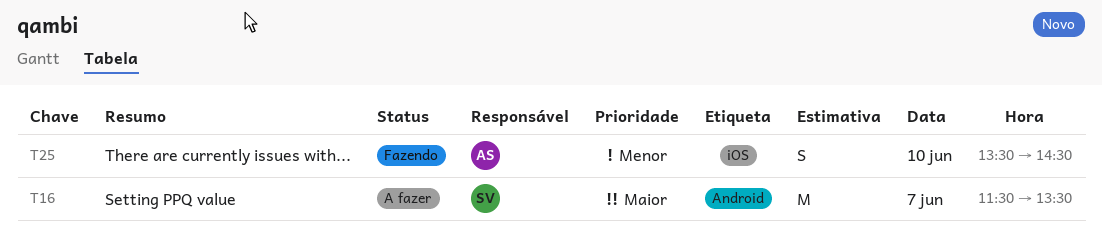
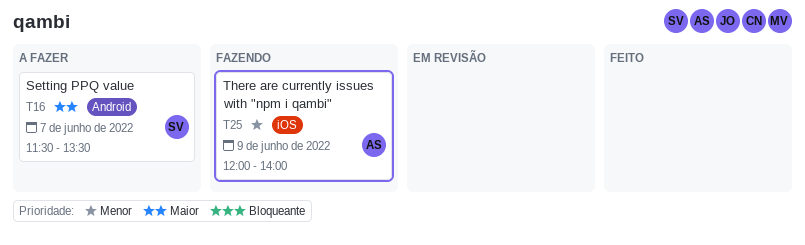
T25, day: Jun 10 -> Jun 9
T25, begins: 13:30 -> 12:00
T25, ends: 14:30 -> 14:00

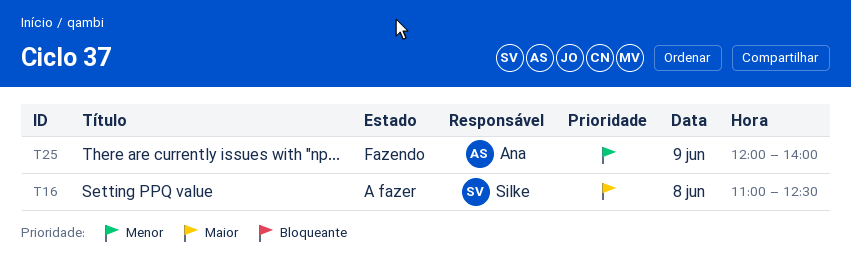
T16, day: Jun 7 -> Jun 8
T16, begins: 11:30 -> 11:00
T16, ends: 13:30 -> 12:30

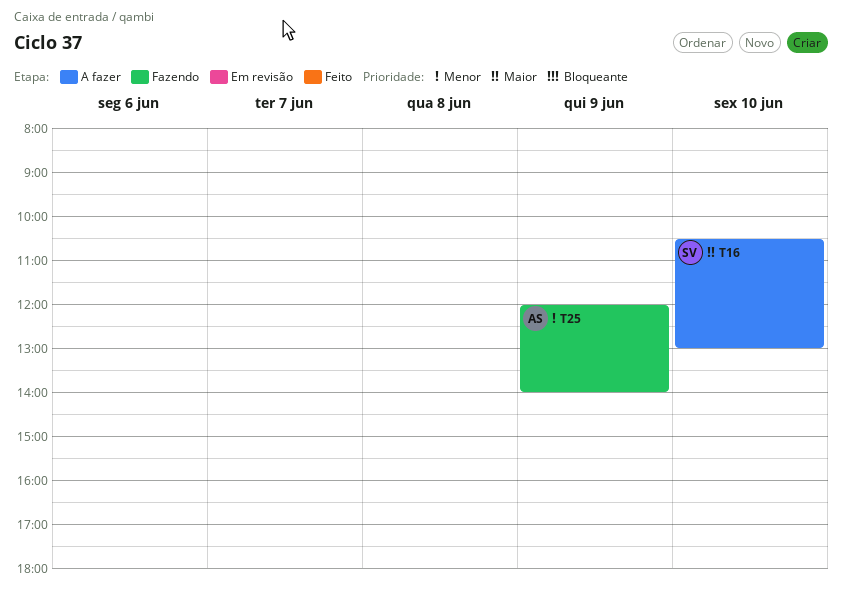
T16, day: Jun 8 -> Jun 10
T16, begins: 11:00 -> 10:30
T16, ends: 12:30 -> 13:00

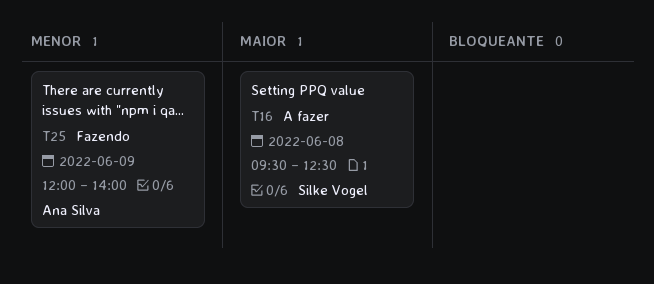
T16, day: Jun 10 -> Jun 8
T16, begins: 10:30 -> 09:30
T16, ends: 13:00 -> 12:30

